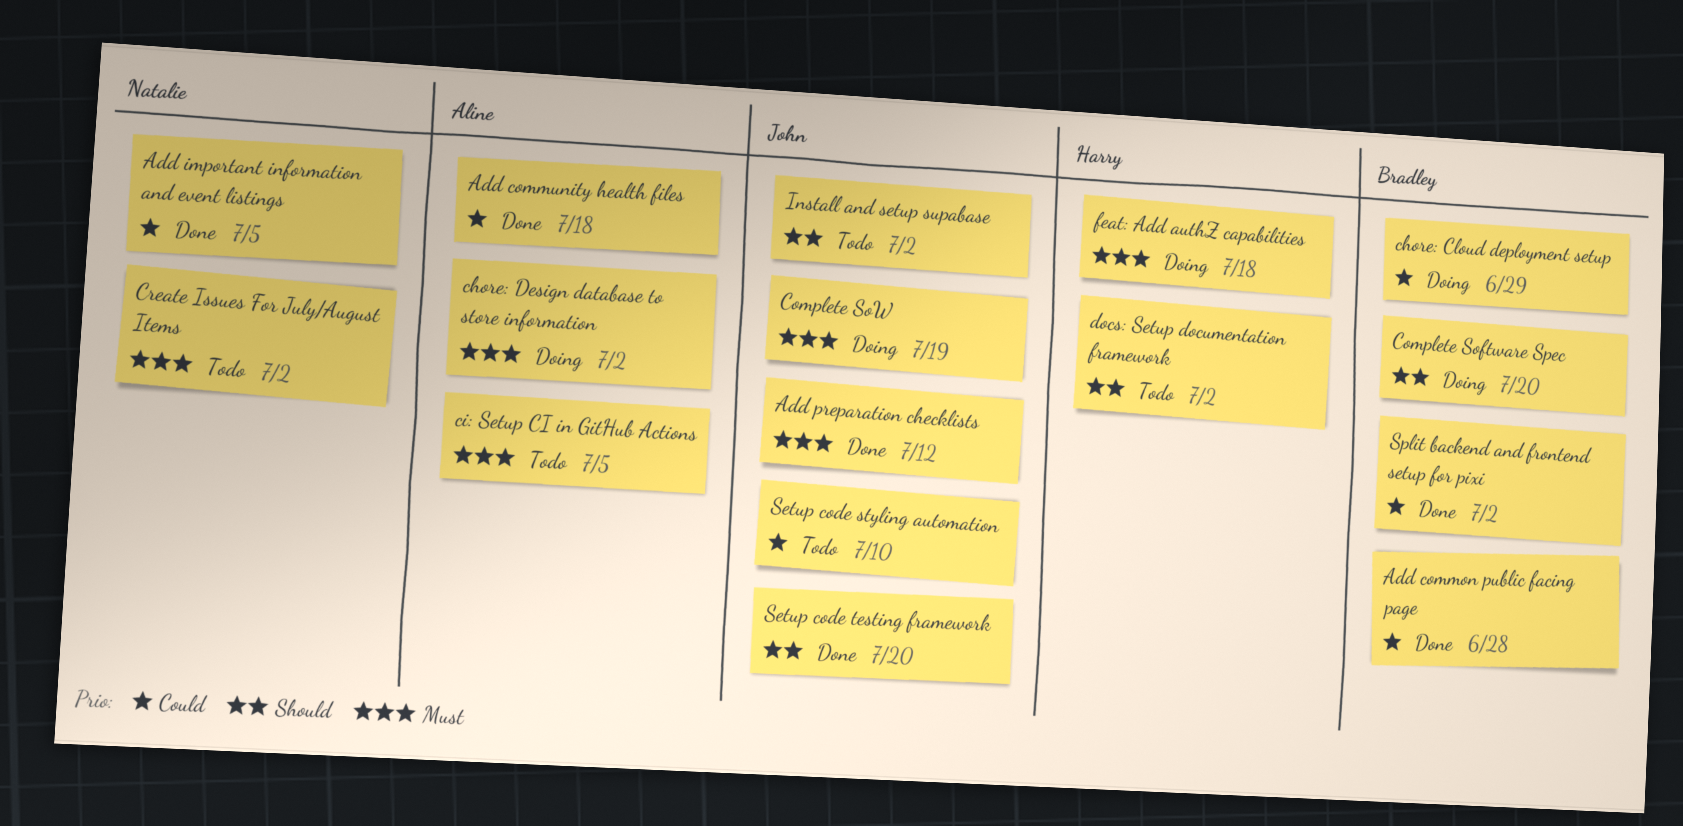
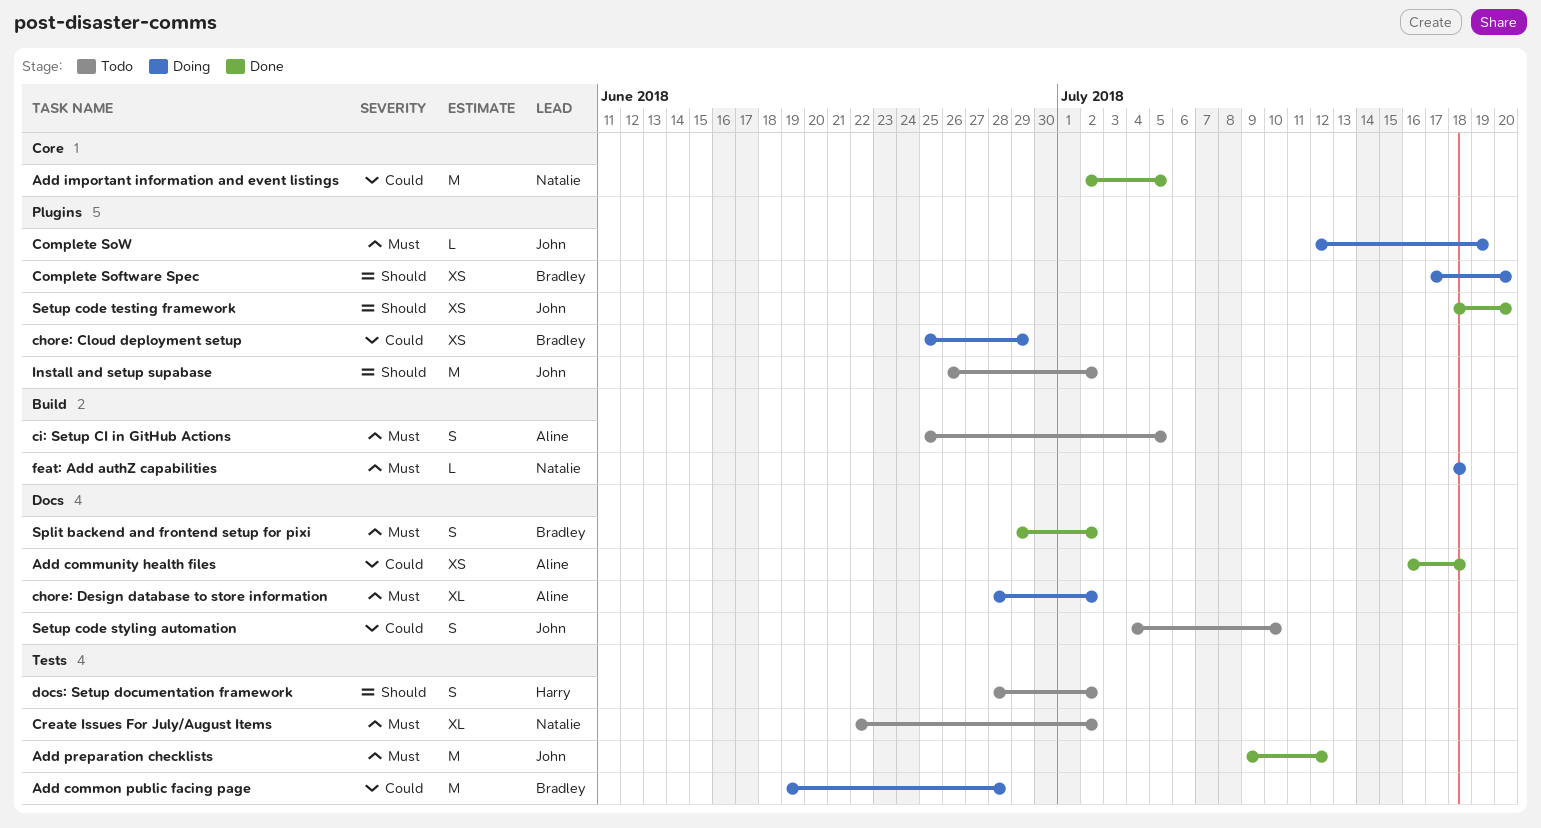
Add common public facing page, status: Done -> Doing
feat: Add authZ capabilities, owner: Harry -> Natalie
Split backend and frontend setup for pixi, priority: Could -> Must

